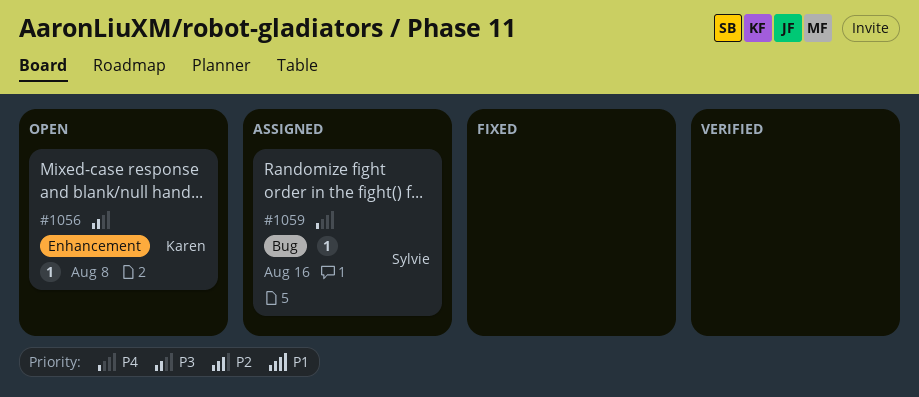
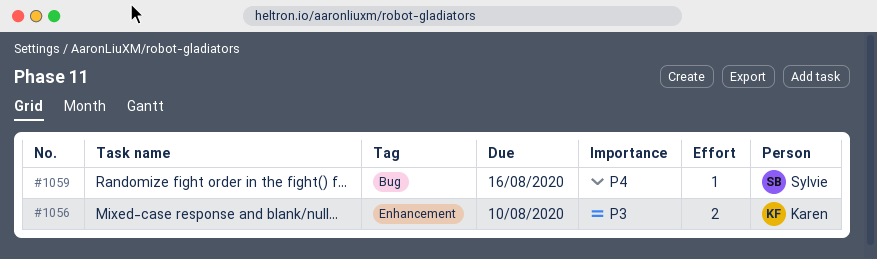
#1056, estimate: 1 -> 2
#1056, due: Aug 8 -> Aug 10

